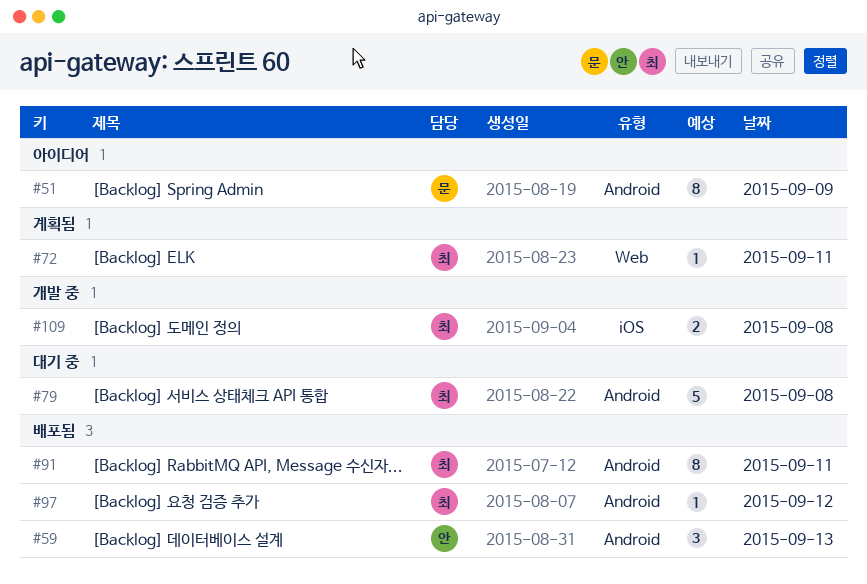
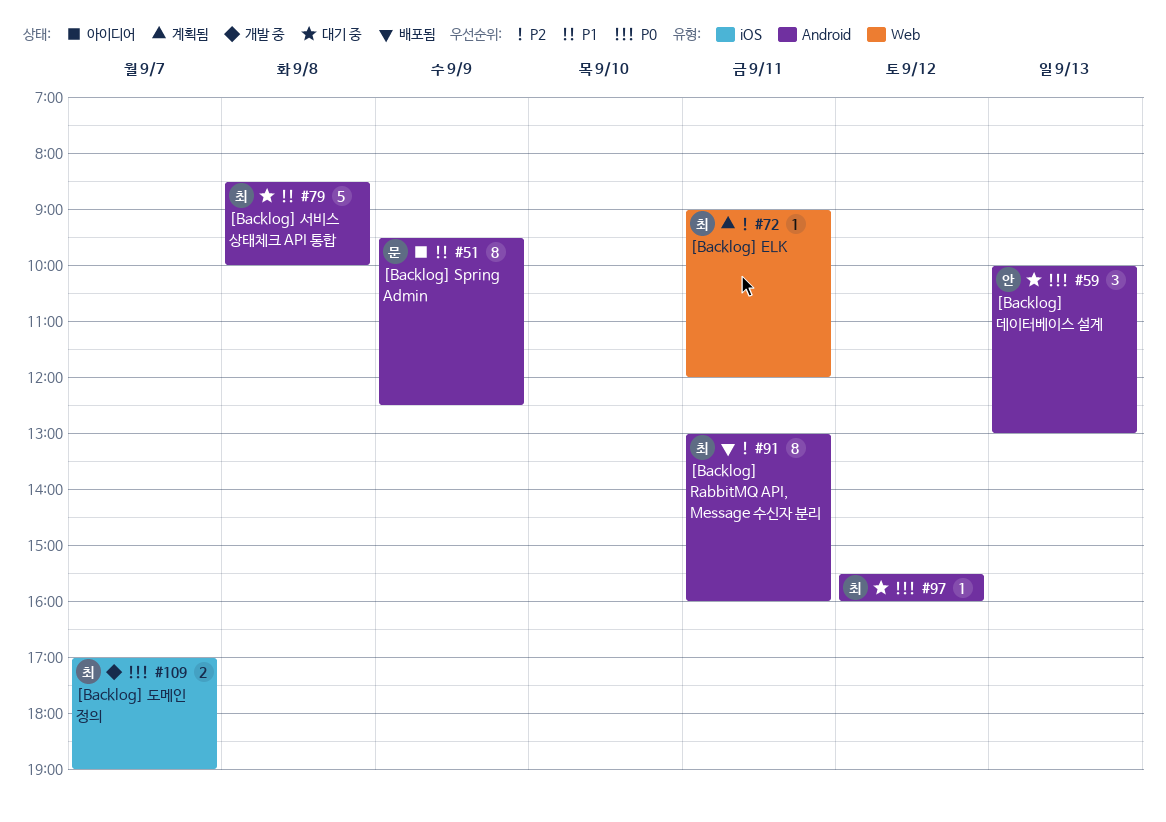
#59, status: 배포됨 -> 대기 중
#97, status: 배포됨 -> 대기 중
#109, day: Sep 8 -> Sep 7

